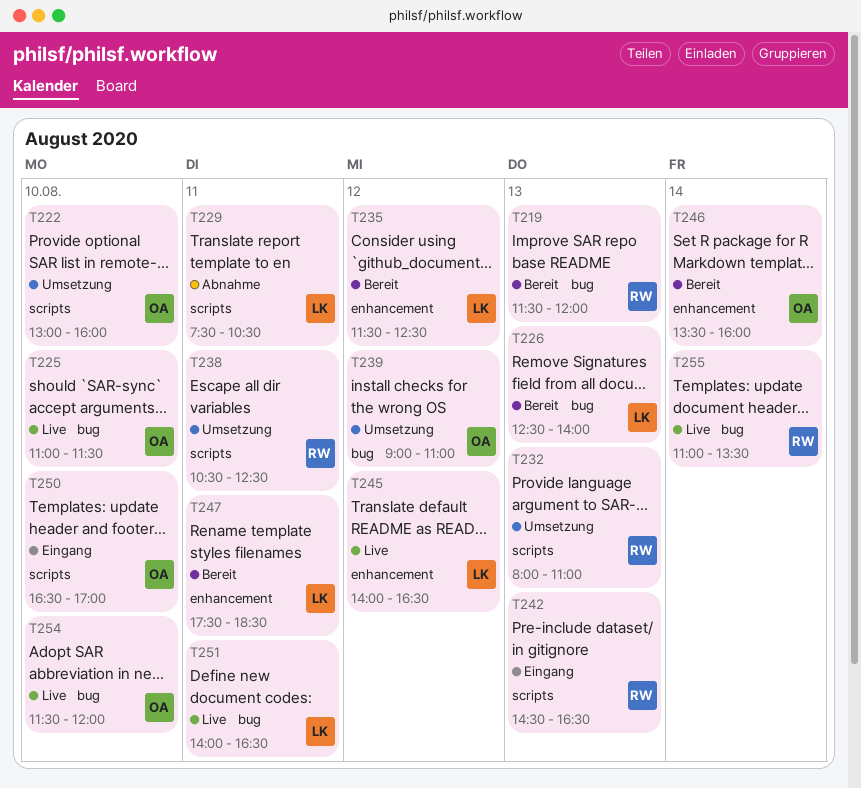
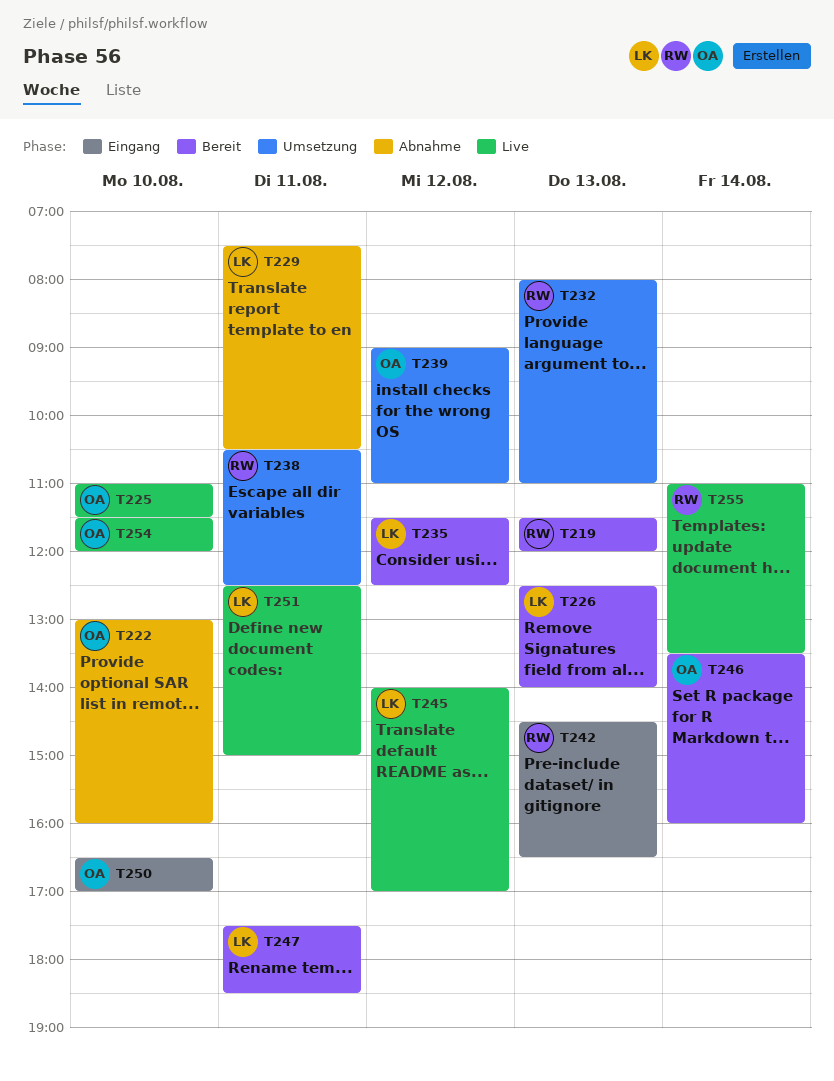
T222, status: Umsetzung -> Abnahme
T245, ends: 16:30 -> 17:00
T251, begins: 14:00 -> 12:30
T251, ends: 16:30 -> 15:00

